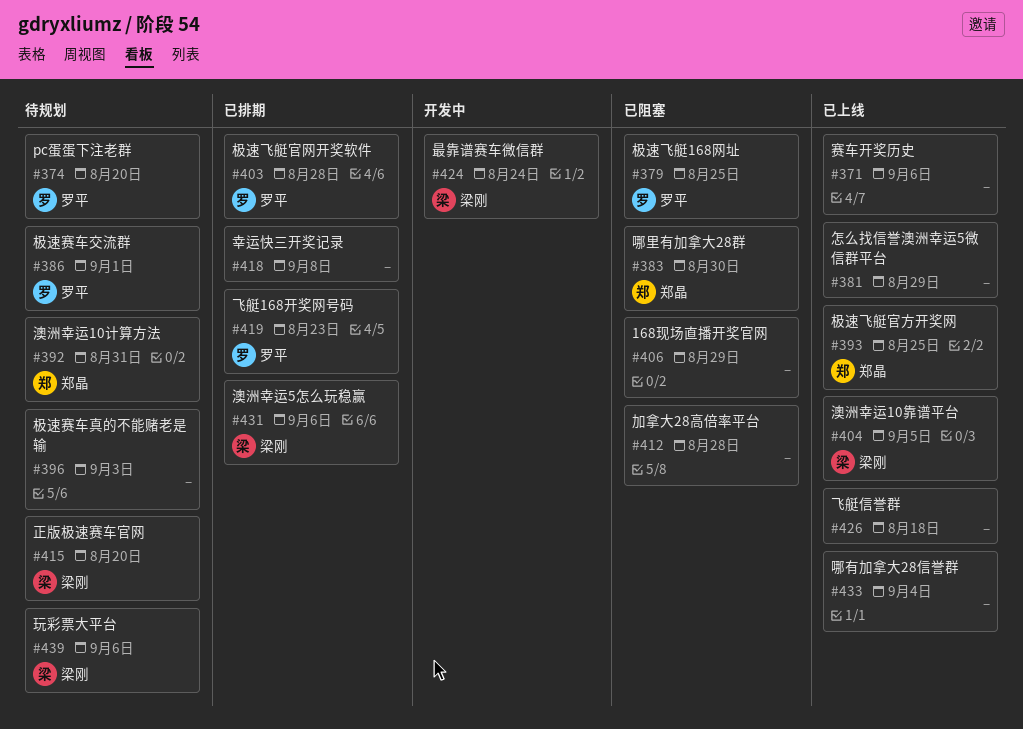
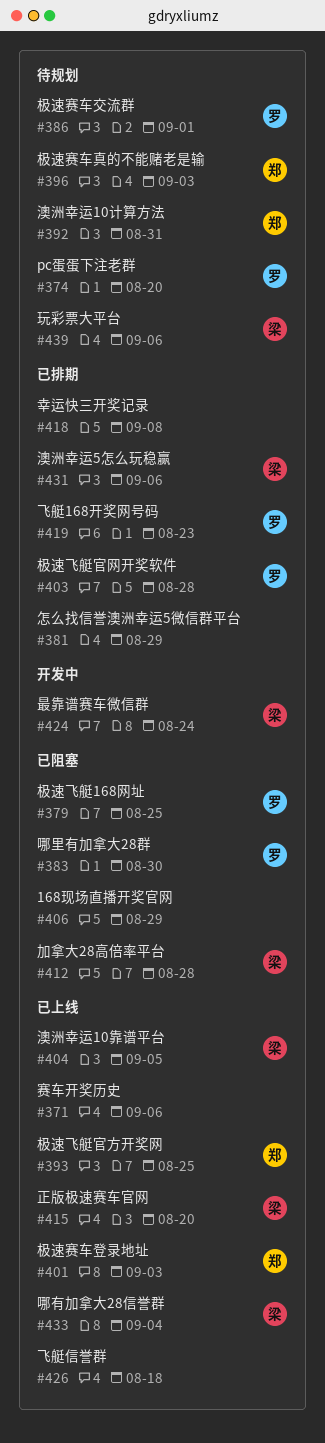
#381, status: 已上线 -> 已排期
#383, owner: 郑晶 -> 罗平
#396, owner: none -> 郑晶
#401: none -> present
#412, owner: none -> 梁刚
#415, status: 待规划 -> 已上线
#433, owner: none -> 梁刚

